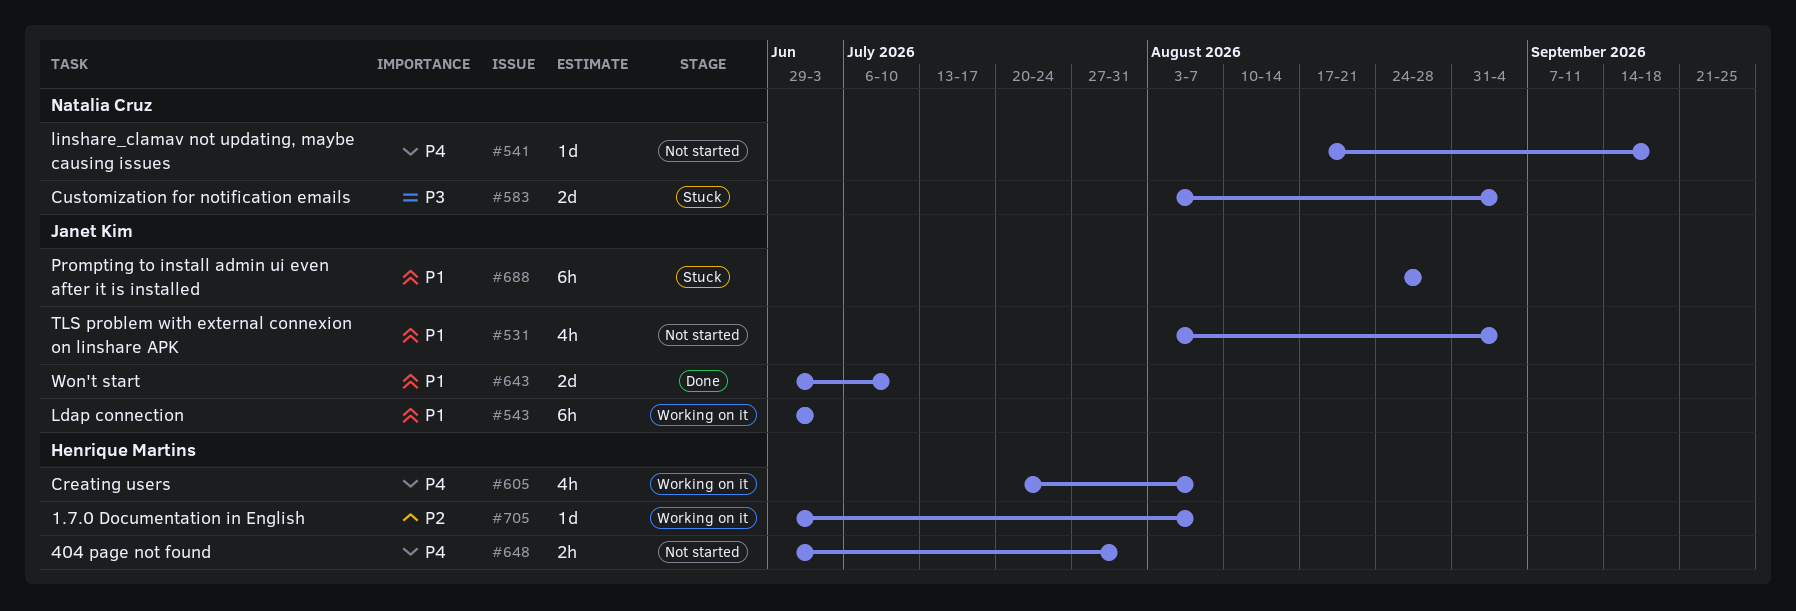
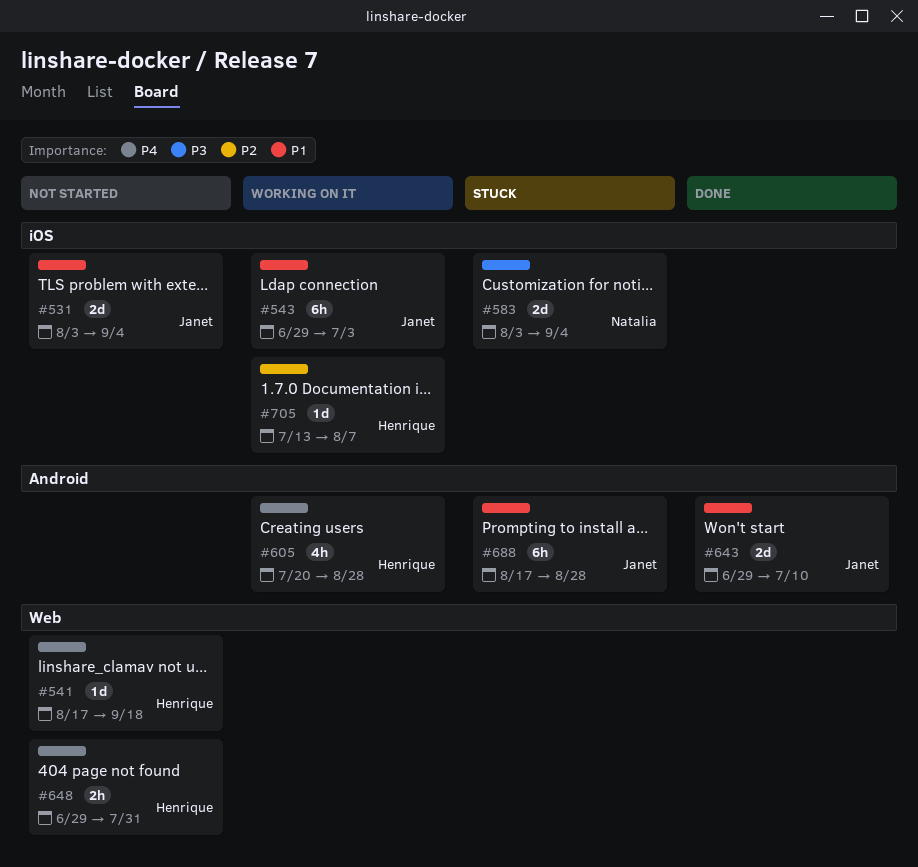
#531, estimate: 4h -> 2d
#541, owner: Natalia Cruz -> Henrique Martins
#605, due: Aug 7 -> Aug 28
#688, start: Aug 24 -> Aug 17
#705, start: Jun 29 -> Jul 13

